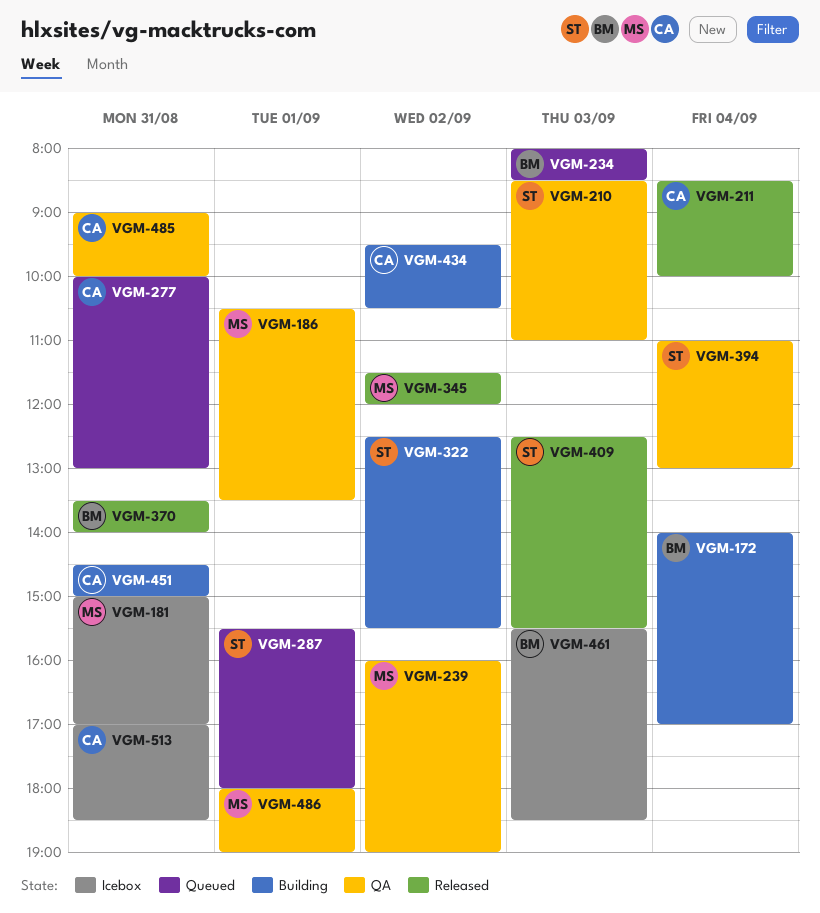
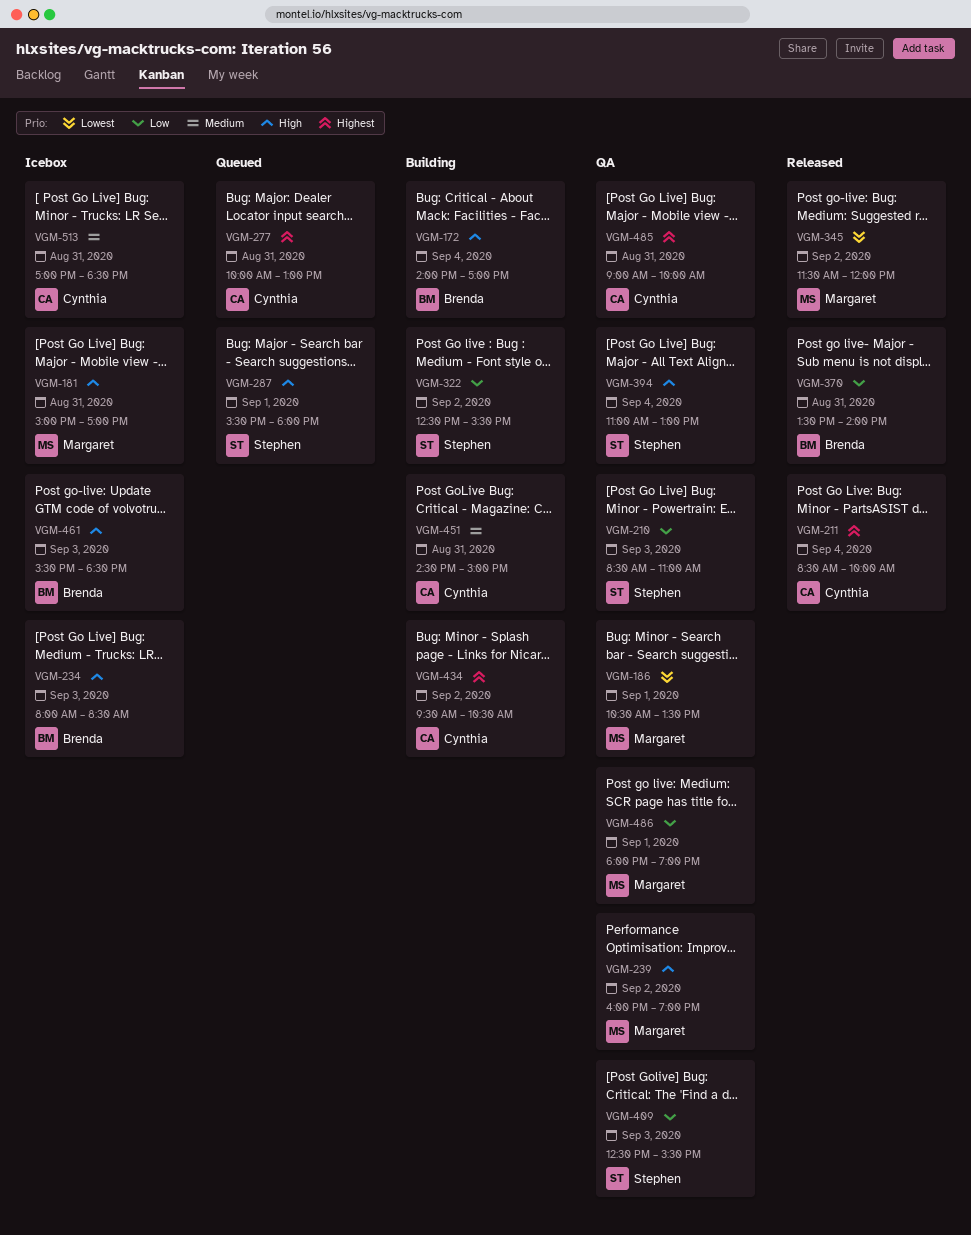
VGM-234, status: Queued -> Icebox
VGM-409, status: Released -> QA

